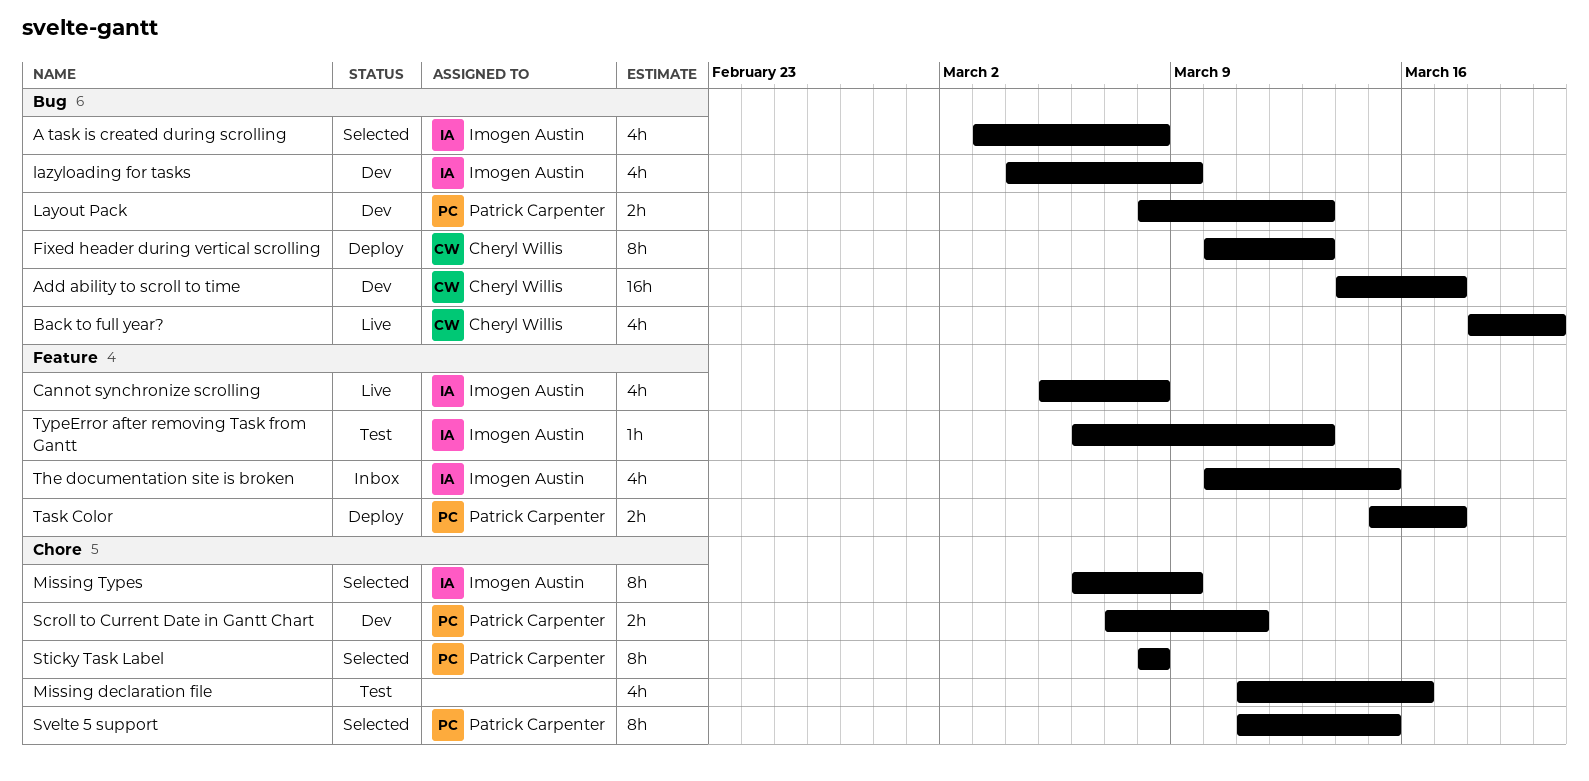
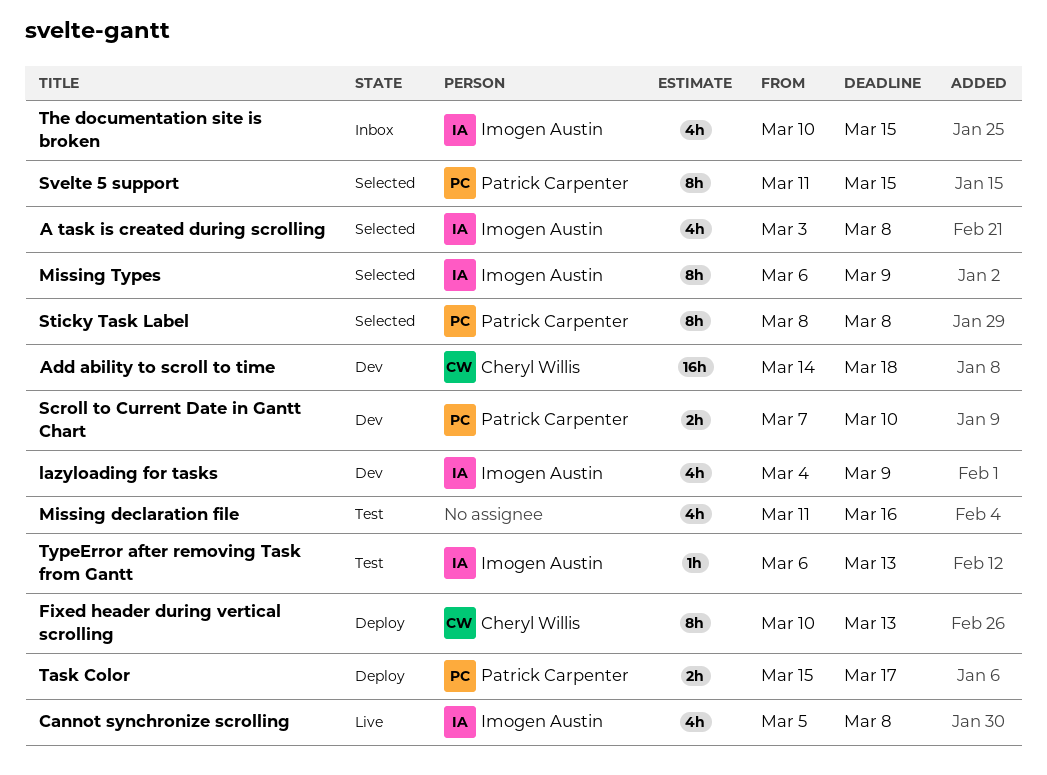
Add ability to scroll to time, due: Mar 17 -> Mar 18
Back to full year?: present -> none
Layout Pack: present -> none
Scroll to Current Date in Gantt Chart, due: Mar 11 -> Mar 10

